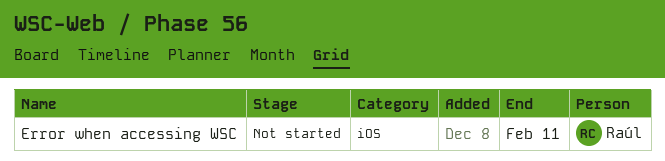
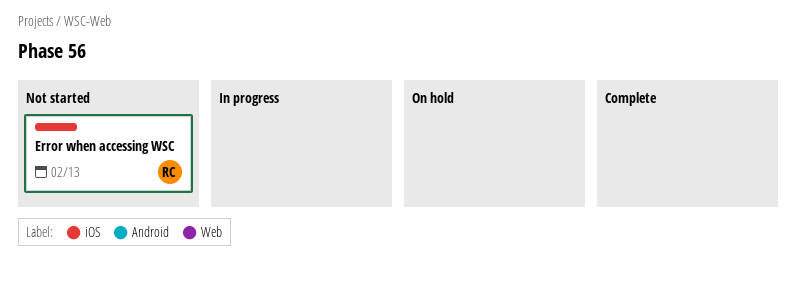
Error when accessing WSC, due: Feb 11 -> Feb 13

